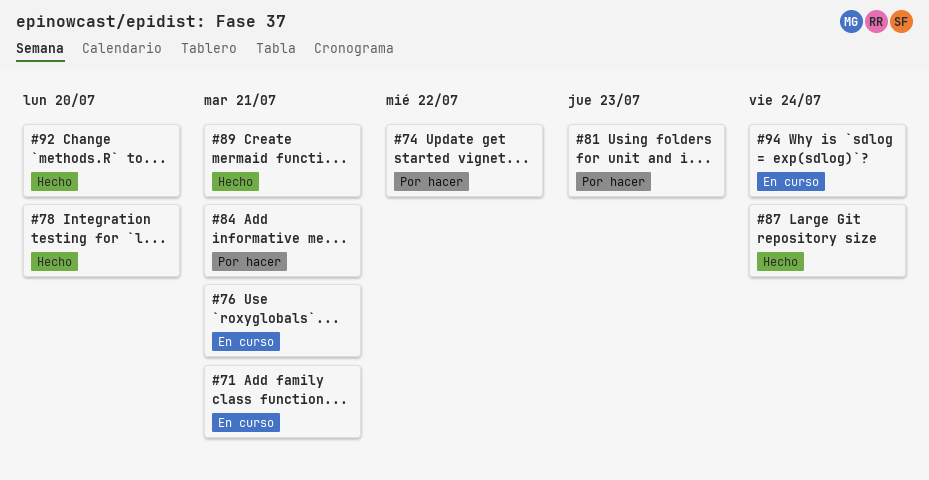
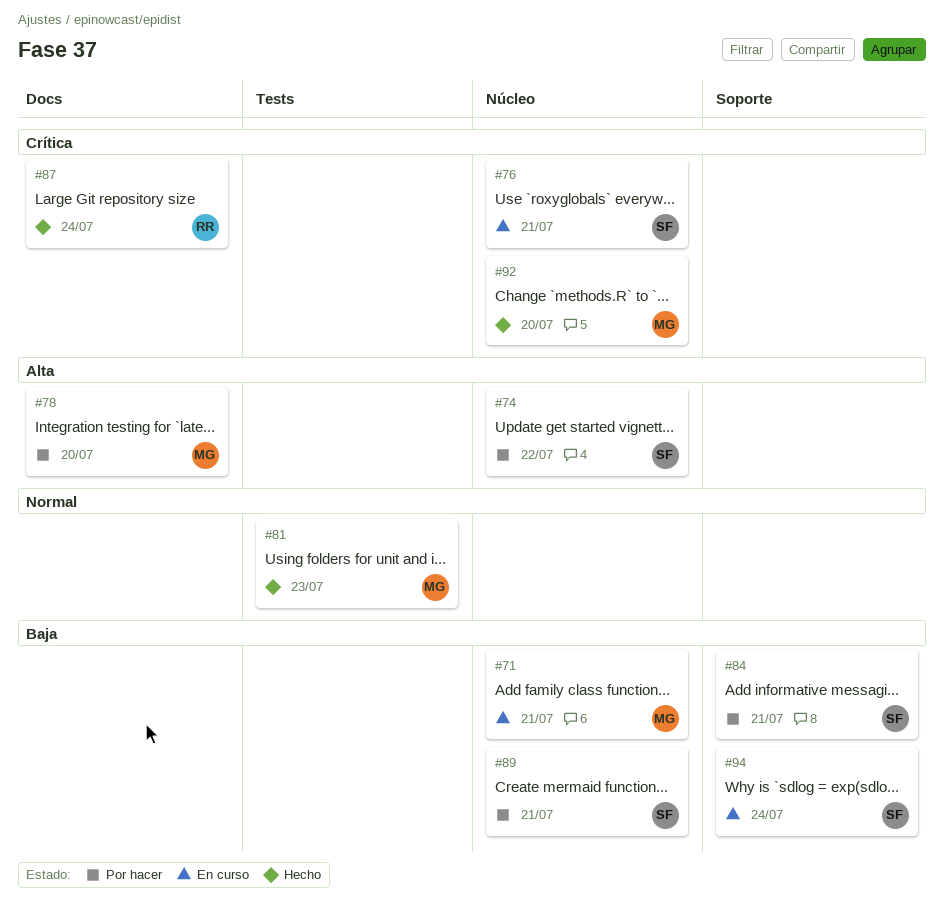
#78, status: Hecho -> Por hacer
#81, status: Por hacer -> Hecho
#89, status: Hecho -> Por hacer

